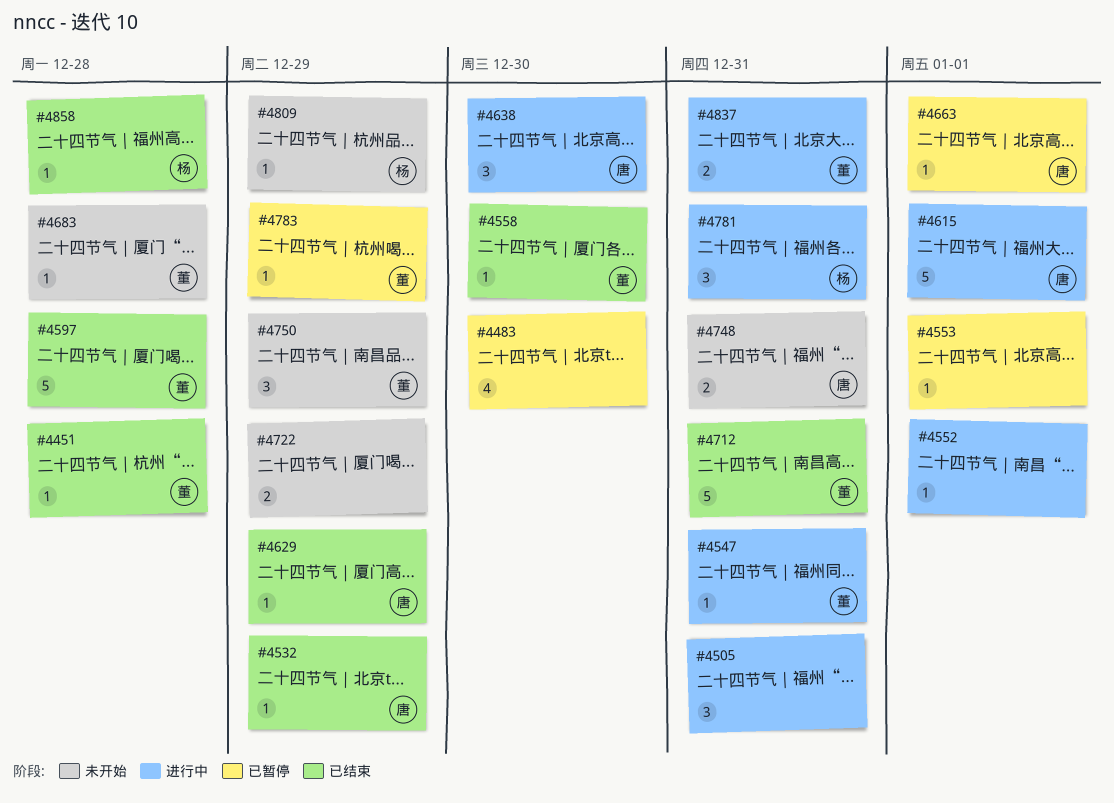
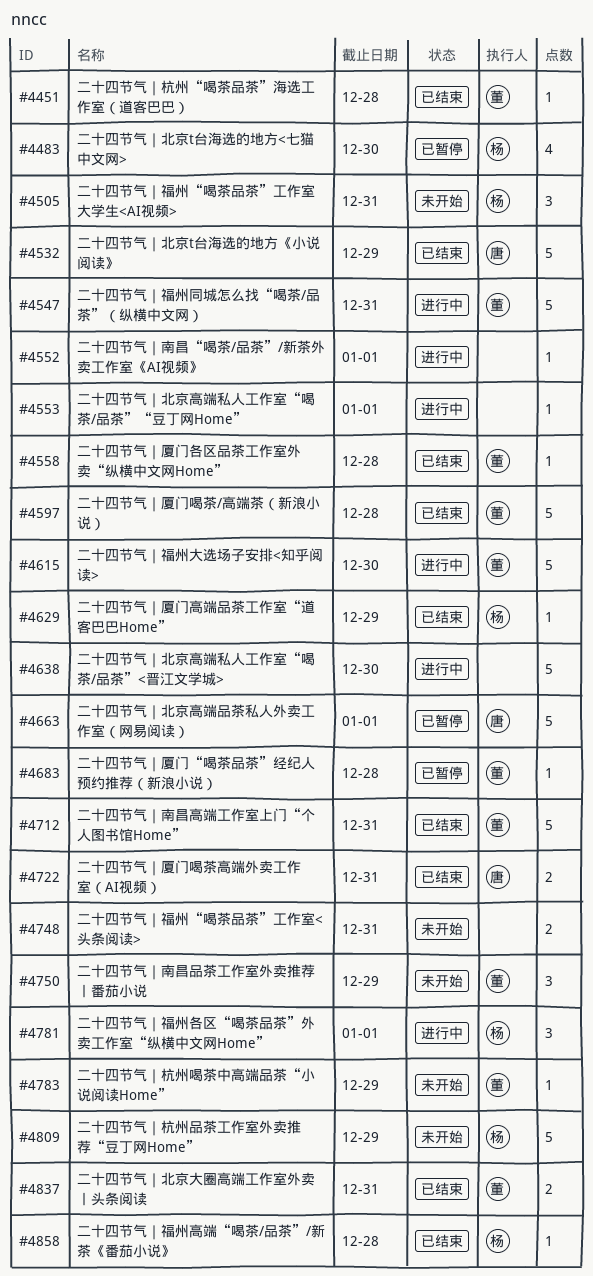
#4483, owner: none -> 杨
#4505, status: 进行中 -> 未开始
#4505, owner: none -> 杨
#4532, estimate: 1 -> 5
#4547, estimate: 1 -> 5
#4553, status: 已暂停 -> 进行中
#4558, due: Dec 30 -> Dec 28
#4615, owner: 唐 -> 董
#4615, due: Jan 1 -> Dec 30
#4629, owner: 唐 -> 杨
#4638, owner: 唐 -> none
#4638, estimate: 3 -> 5
#4663, estimate: 1 -> 5
#4683, status: 未开始 -> 已暂停
#4722, status: 未开始 -> 已结束
#4722, owner: none -> 唐
#4722, due: Dec 29 -> Dec 31
#4748, owner: 唐 -> none
#4781, due: Dec 31 -> Jan 1
#4783, status: 已暂停 -> 未开始
#4809, estimate: 1 -> 5
#4837, status: 进行中 -> 已结束

